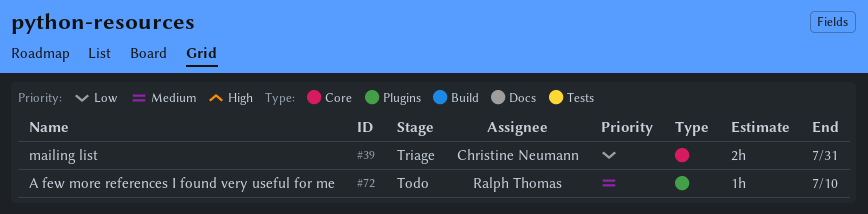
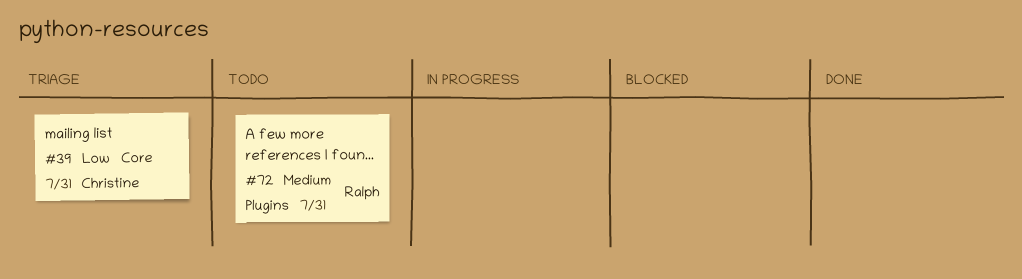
#72, due: Jul 10 -> Jul 31

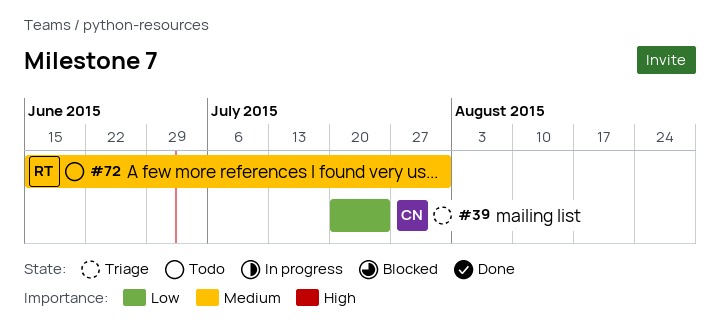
#39, due: Jul 31 -> Jul 24

